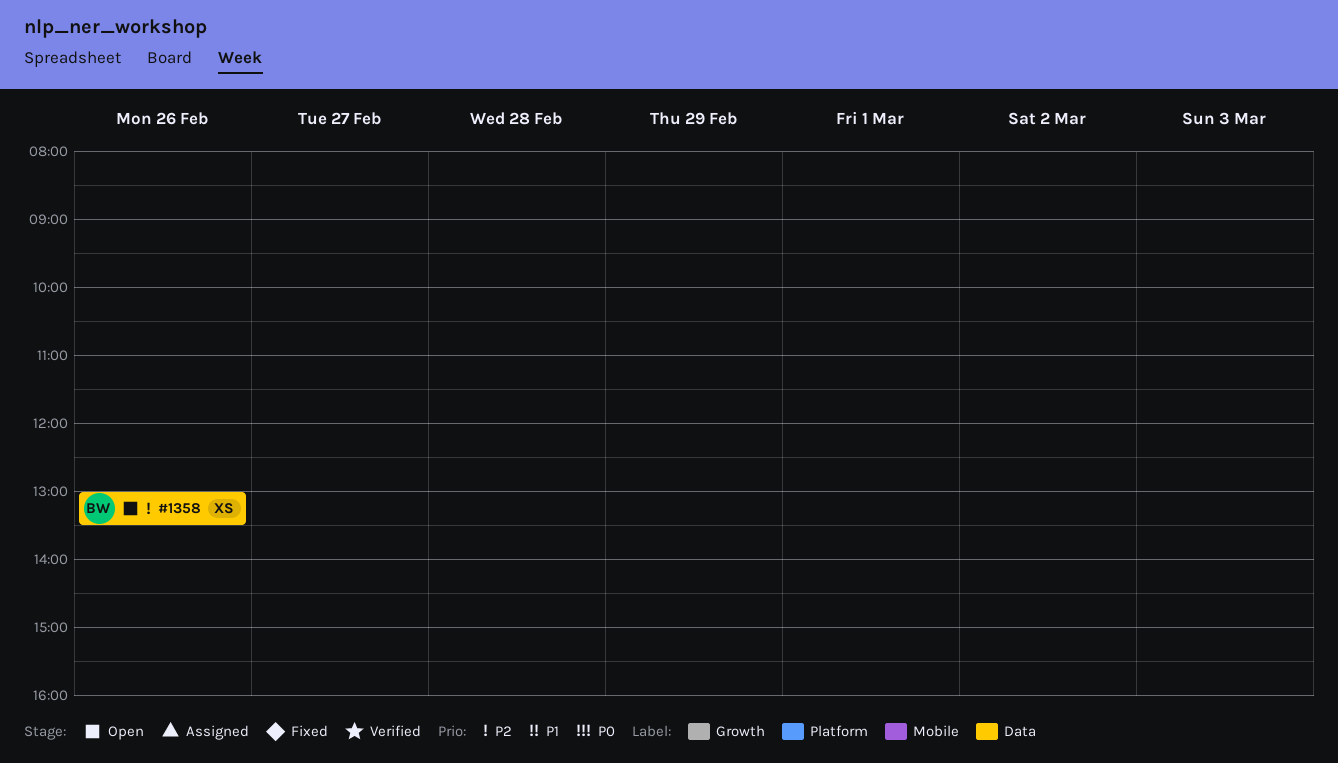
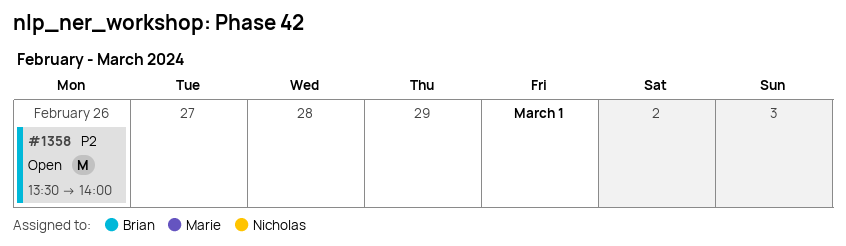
#1358, estimate: XS -> M
#1358, begins: 13:00 -> 13:30
#1358, ends: 13:30 -> 14:00

